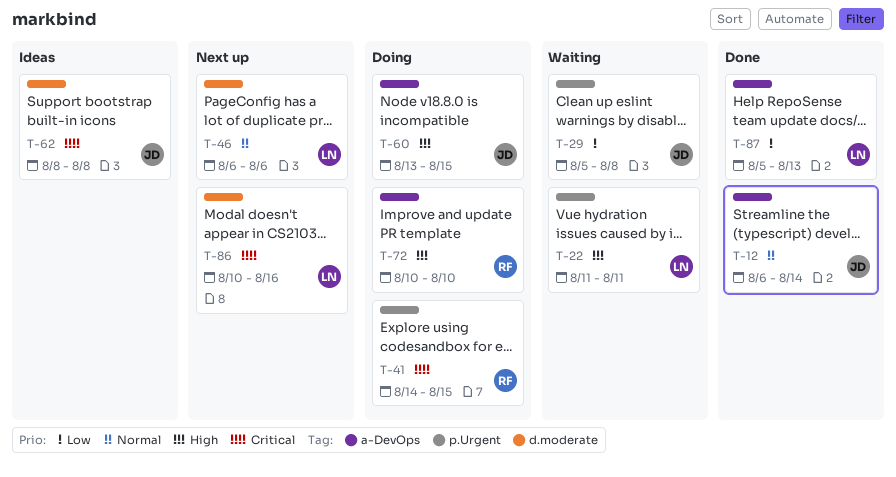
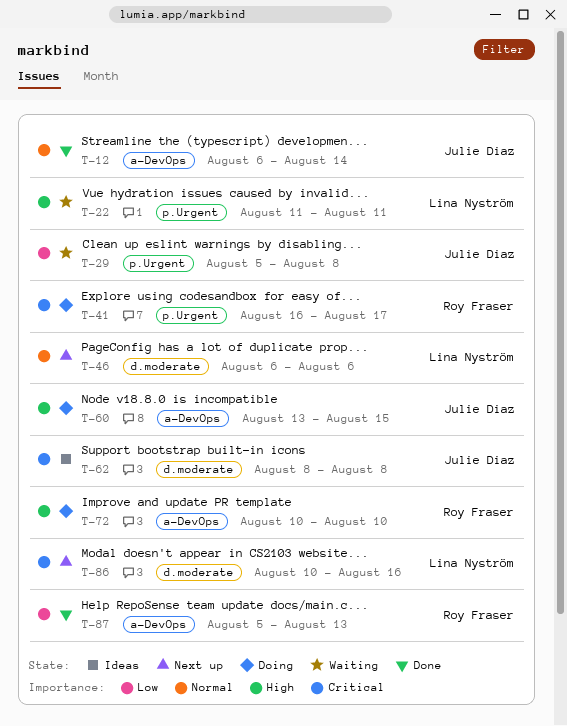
T-41, start: Aug 14 -> Aug 16
T-41, due: Aug 15 -> Aug 17
T-87, owner: Lina Nyström -> Roy Fraser

